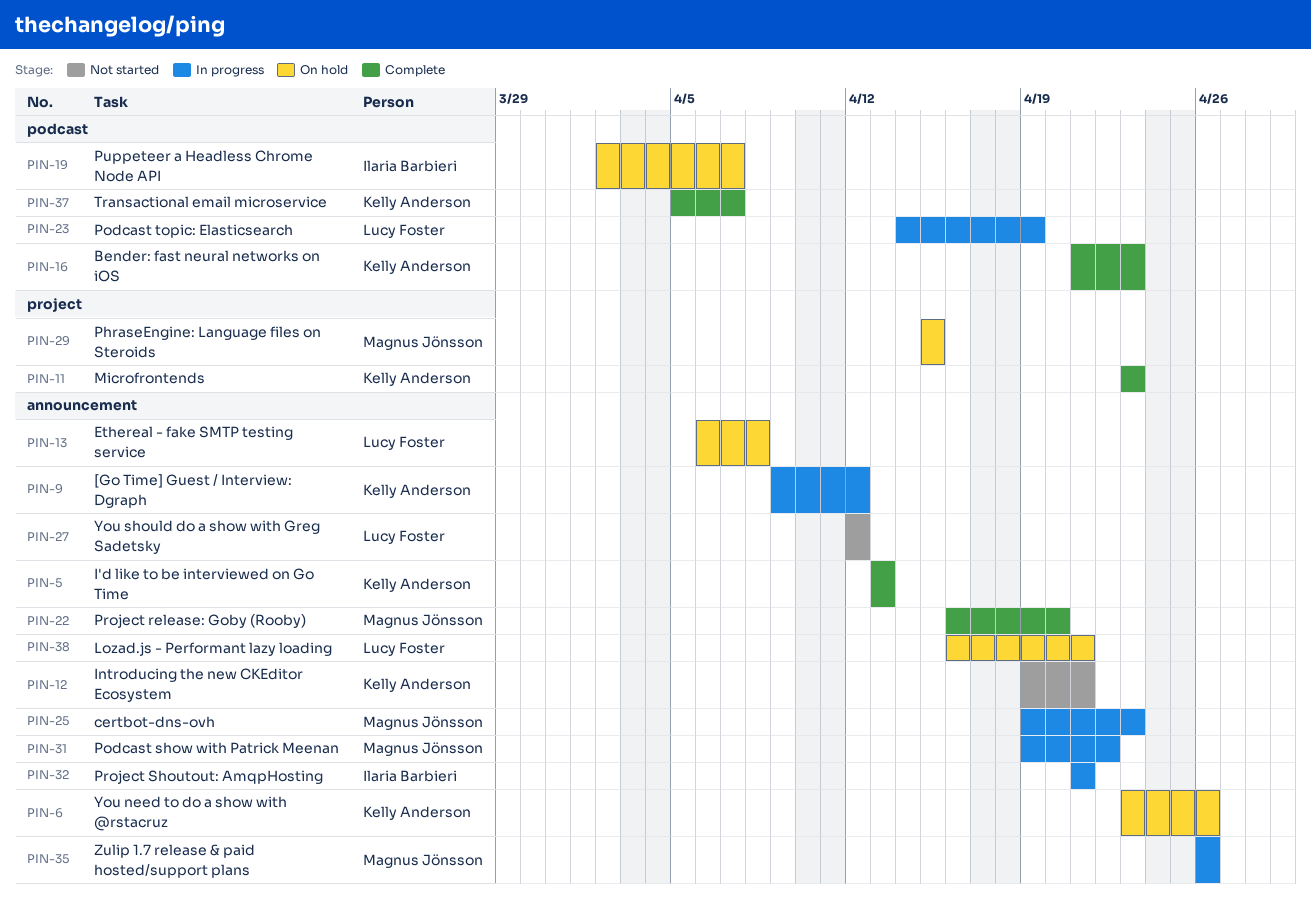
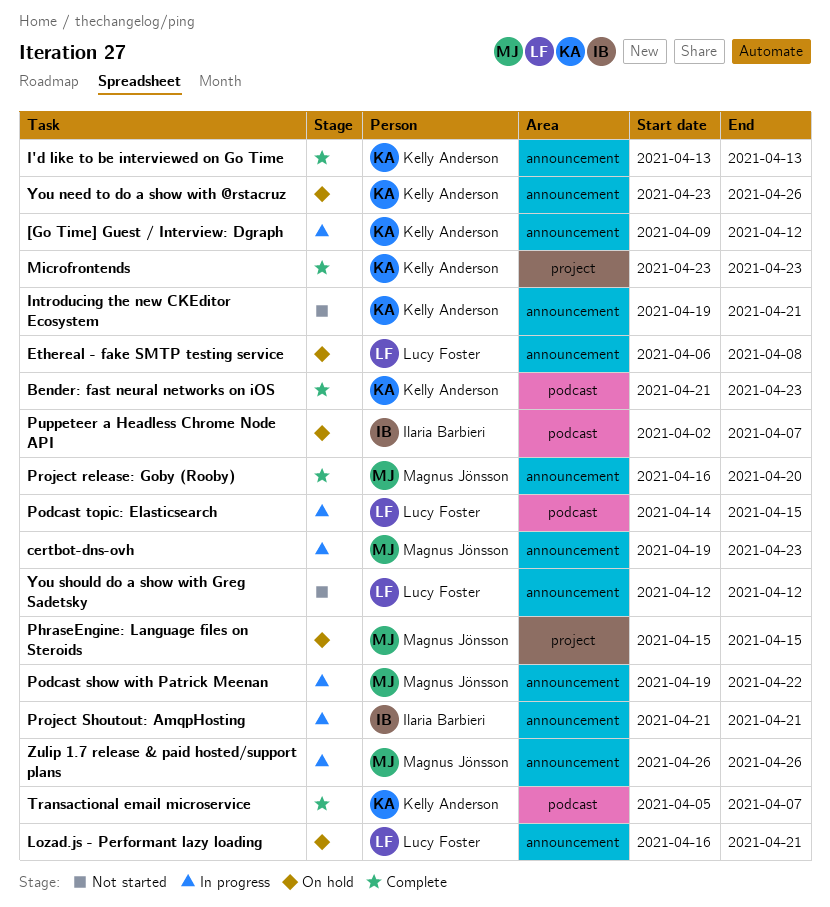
Podcast topic: Elasticsearch, due: Apr 19 -> Apr 15

